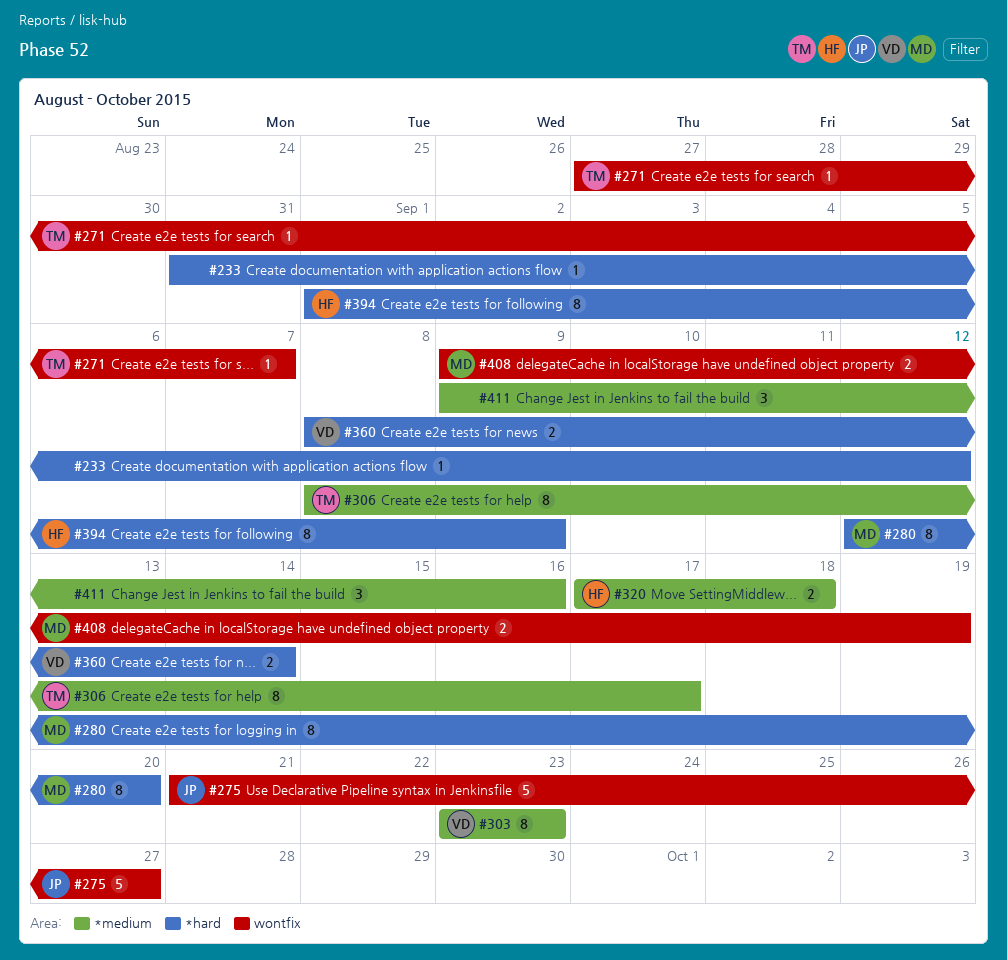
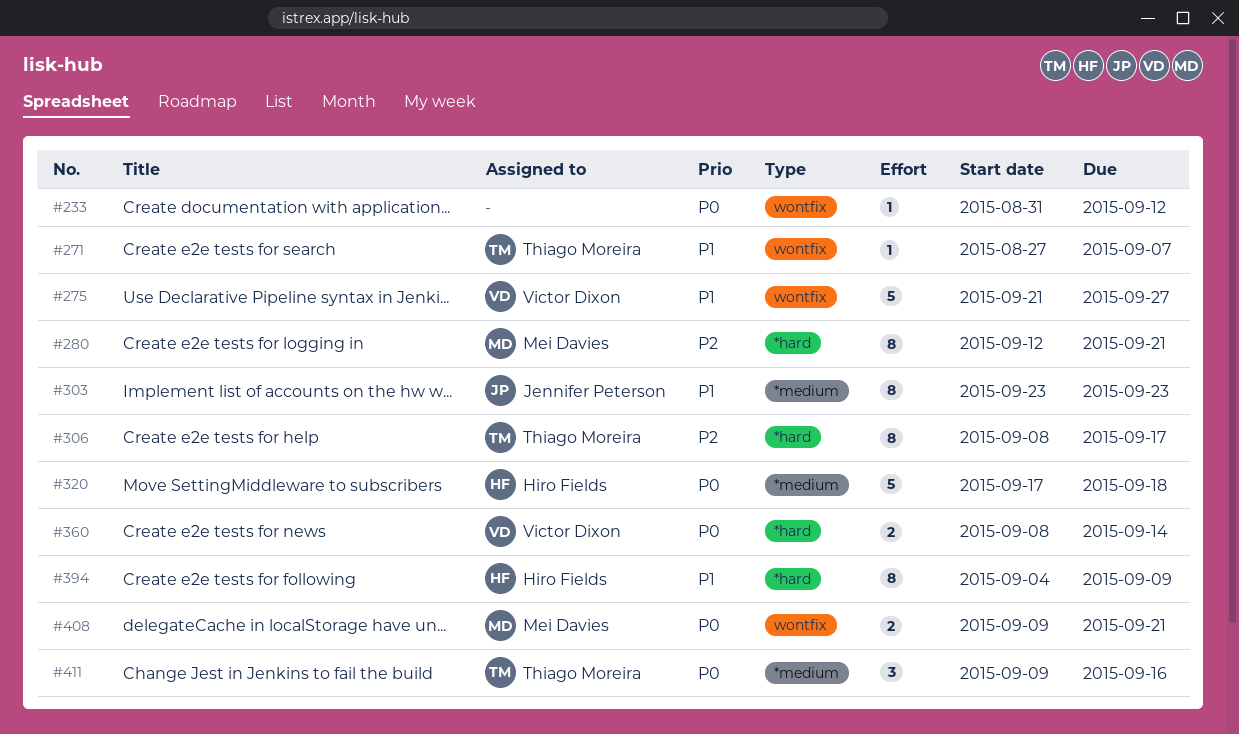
#233, label: *hard -> wontfix
#275, owner: Jennifer Peterson -> Victor Dixon
#280, due: Sep 20 -> Sep 21
#303, owner: Victor Dixon -> Jennifer Peterson
#306, label: *medium -> *hard
#320, estimate: 2 -> 5
#394, start: Sep 1 -> Sep 4
#408, due: Sep 19 -> Sep 21
#411, owner: none -> Thiago Moreira

